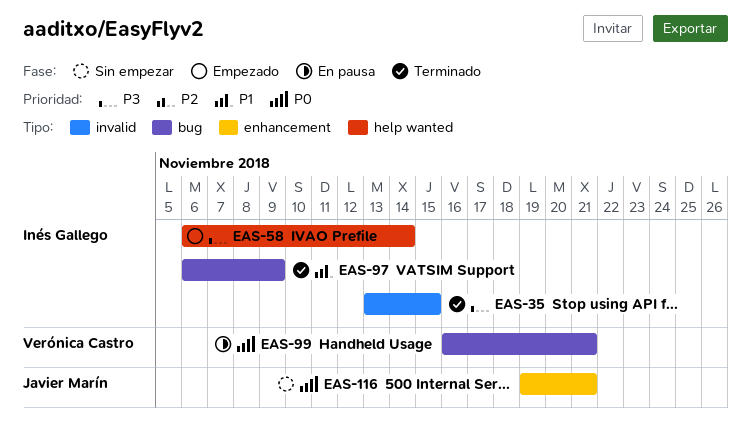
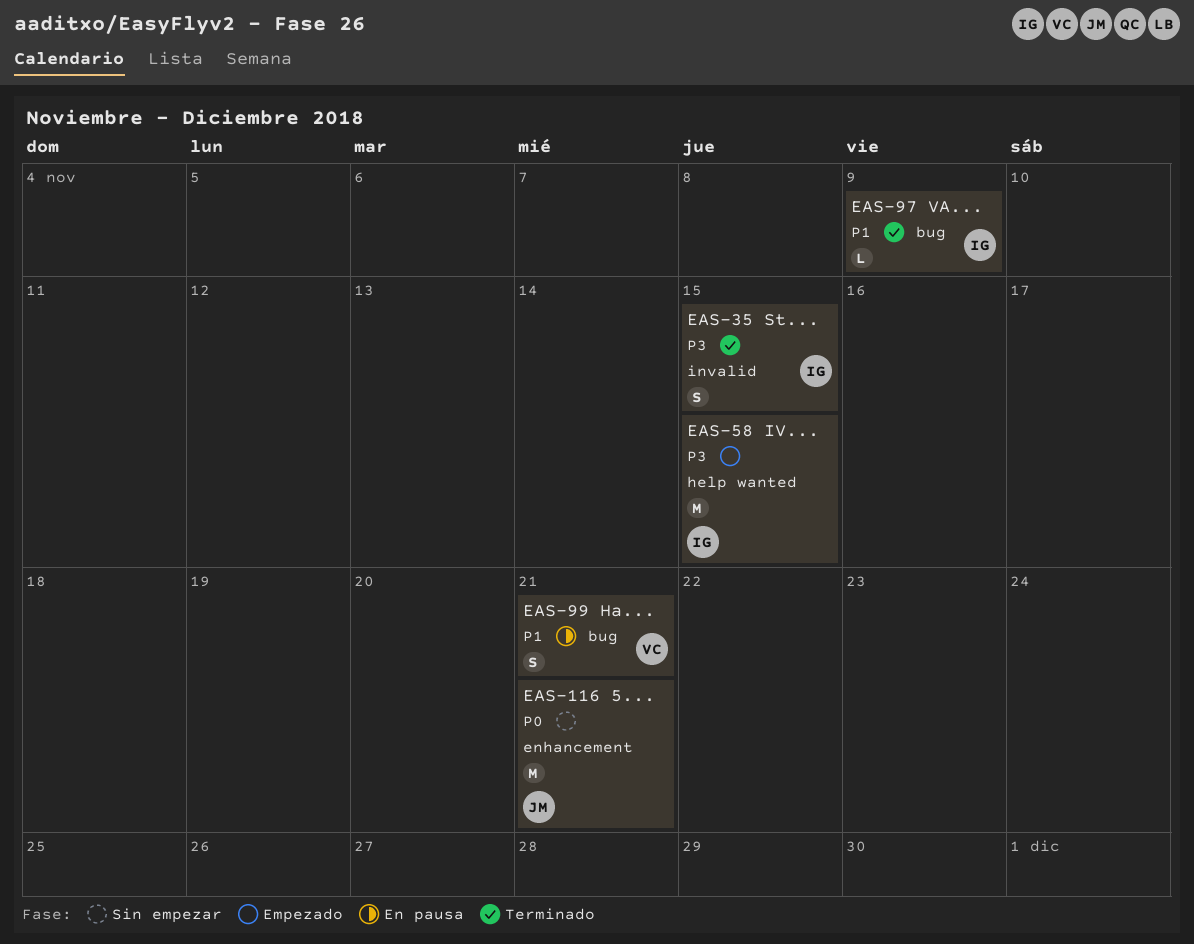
EAS-58, due: Nov 14 -> Nov 15
EAS-99, priority: P0 -> P1

